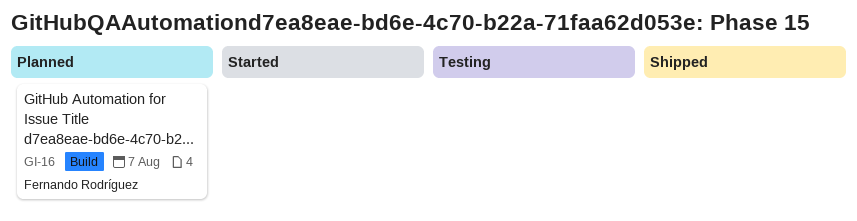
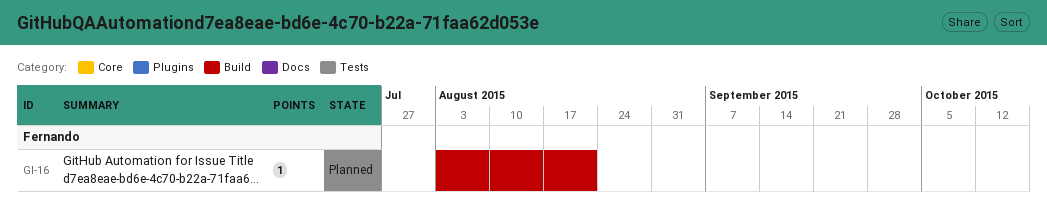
GI-16, due: Aug 7 -> Aug 21

